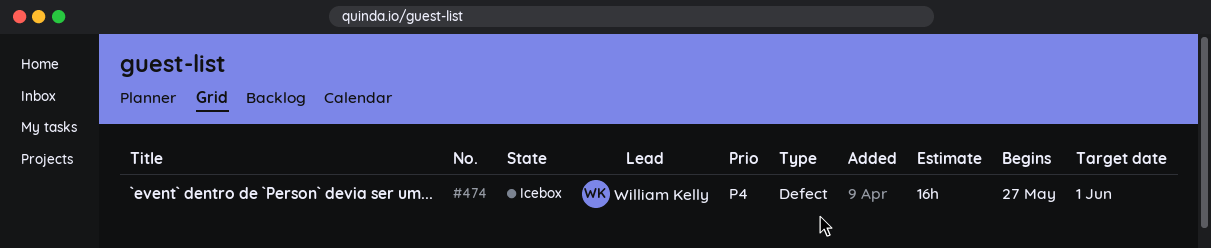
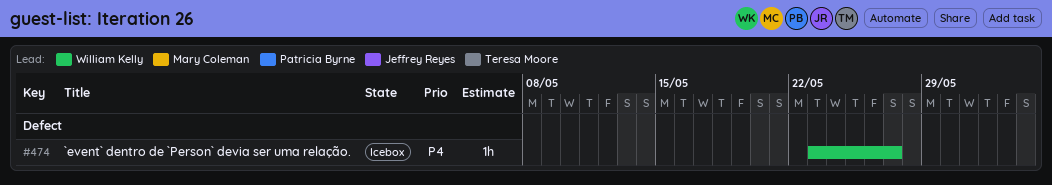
#474, estimate: 16h -> 1h
#474, start: May 27 -> May 23
#474, due: Jun 1 -> May 27

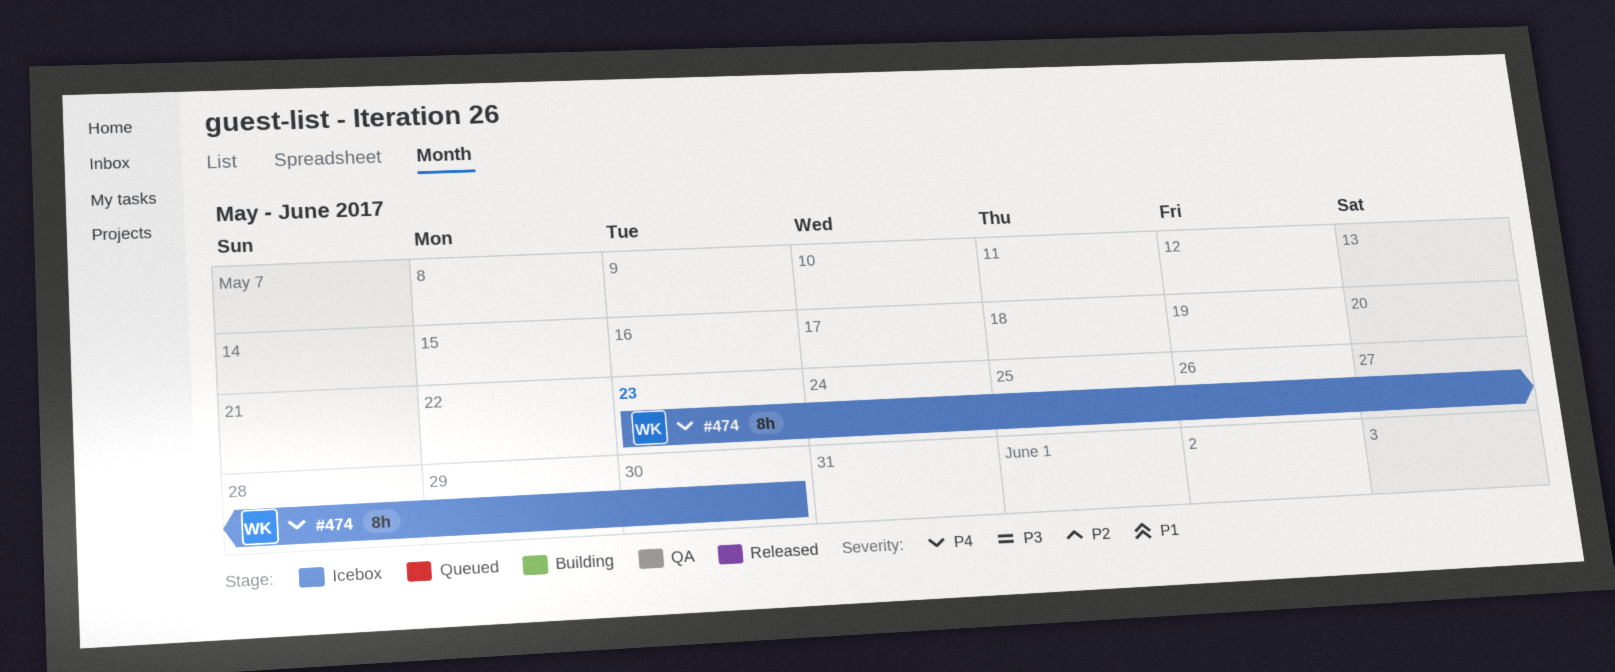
#474, estimate: 1h -> 8h
#474, due: May 27 -> May 30

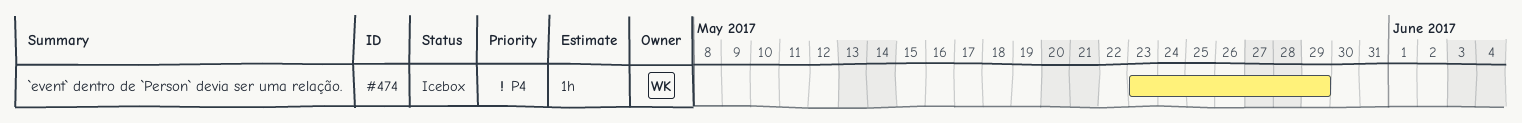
#474, estimate: 8h -> 1h
#474, due: May 30 -> May 29

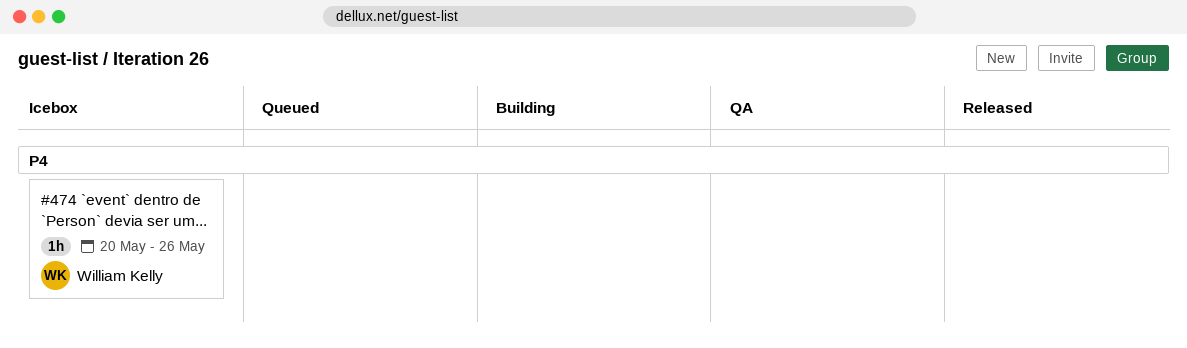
#474, start: May 23 -> May 20
#474, due: May 29 -> May 26

